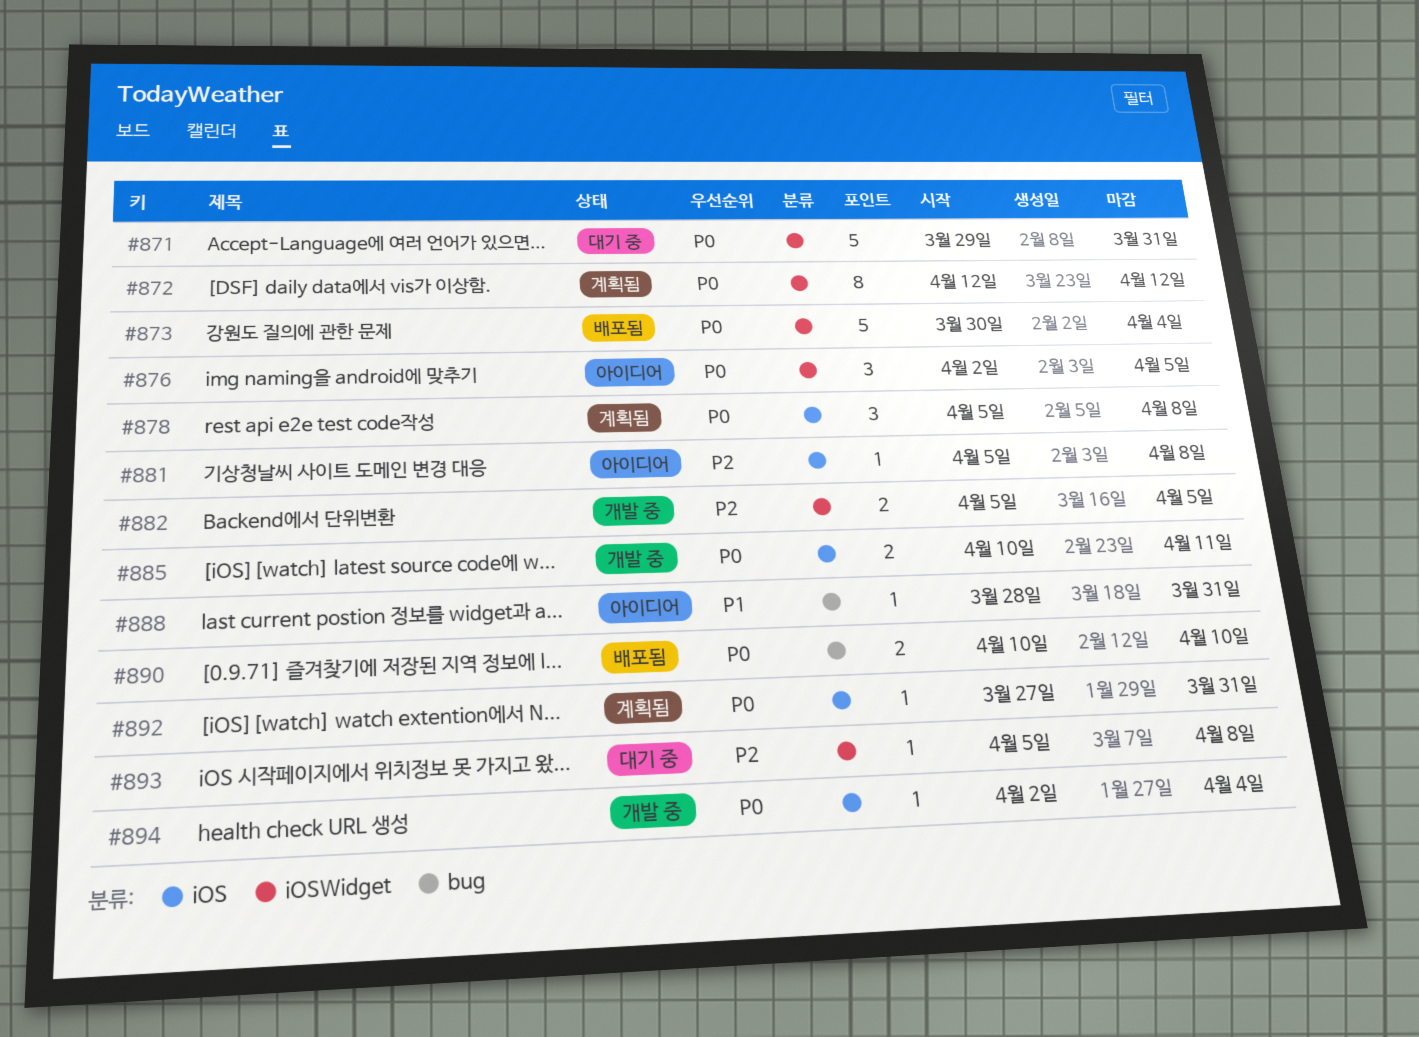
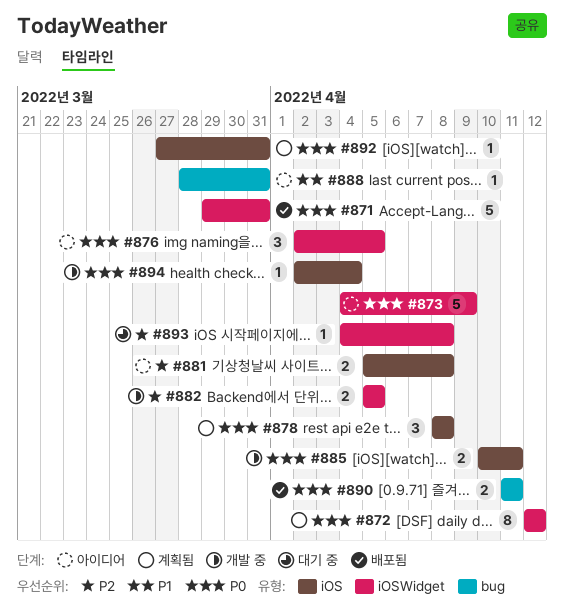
#871, status: 대기 중 -> 배포됨
#873, status: 배포됨 -> 아이디어
#873, start: Mar 30 -> Apr 4
#873, due: Apr 4 -> Apr 9
#878, start: Apr 5 -> Apr 8
#881, estimate: 1 -> 2
#890, start: Apr 10 -> Apr 11
#890, due: Apr 10 -> Apr 11
#893, start: Apr 5 -> Apr 4

